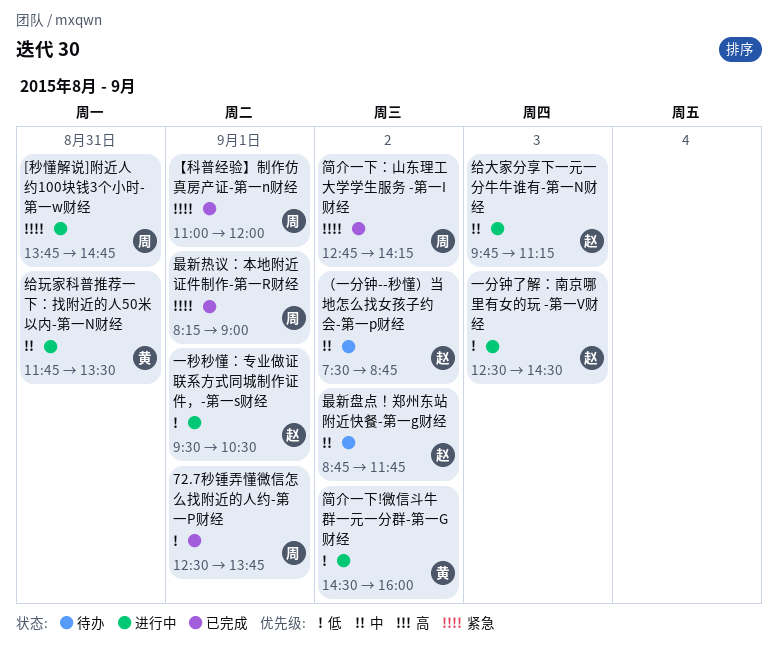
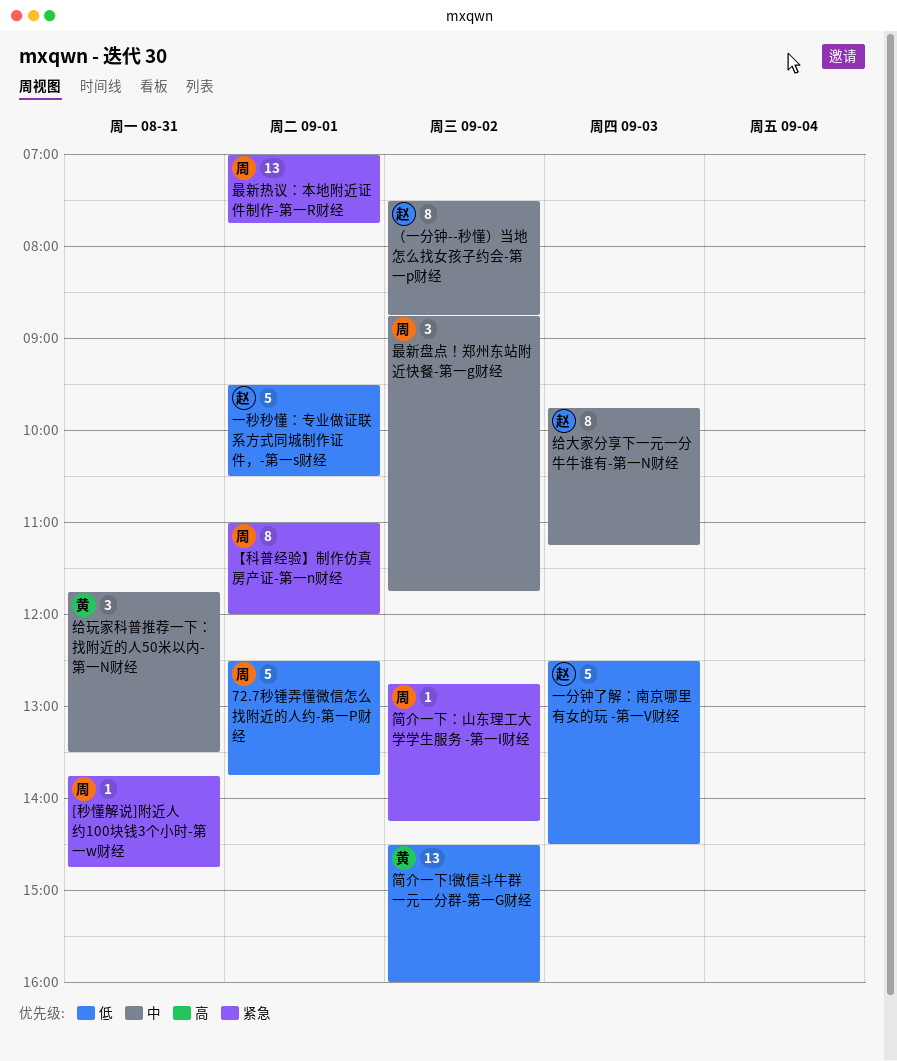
最新热议：本地附近证件制作-第一R财经, begins: 08:15 -> 07:00
最新热议：本地附近证件制作-第一R财经, ends: 09:00 -> 07:45
最新盘点！郑州东站附近快餐-第一g财经, owner: 赵 -> 周

